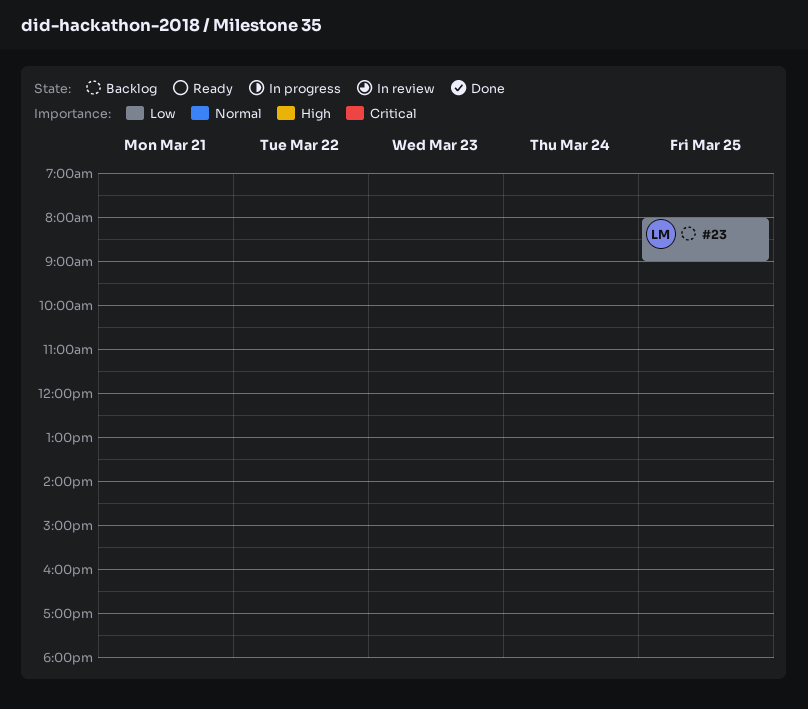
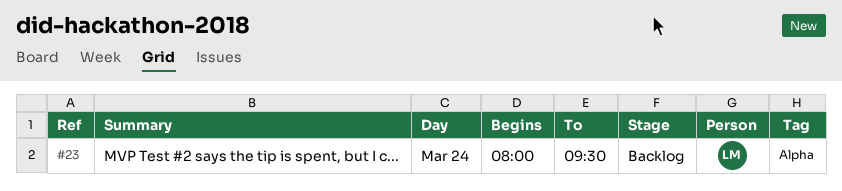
#23, day: Mar 25 -> Mar 24
#23, ends: 09:00 -> 09:30

